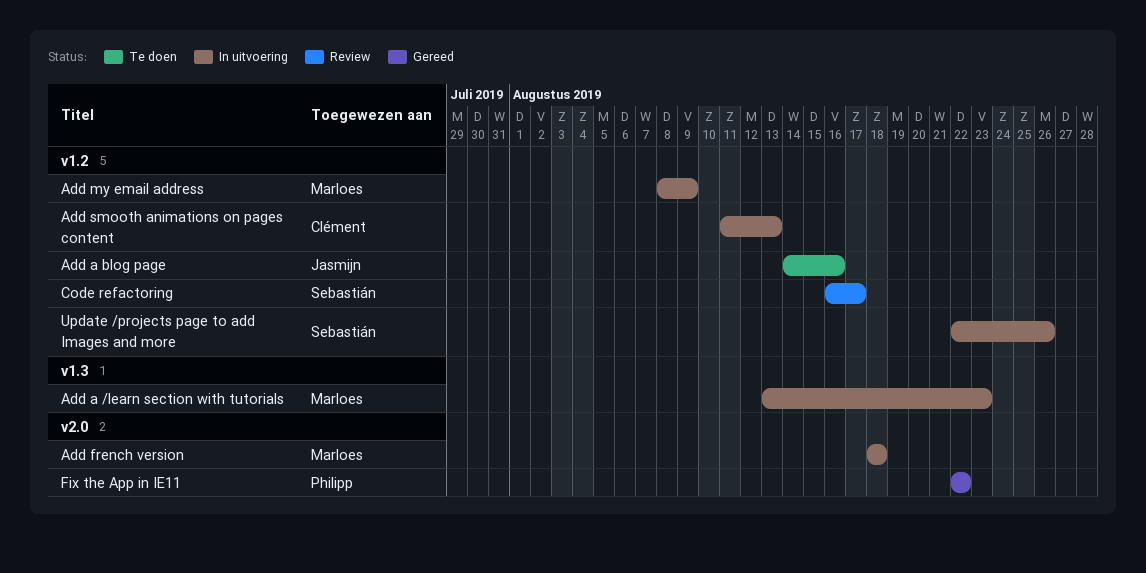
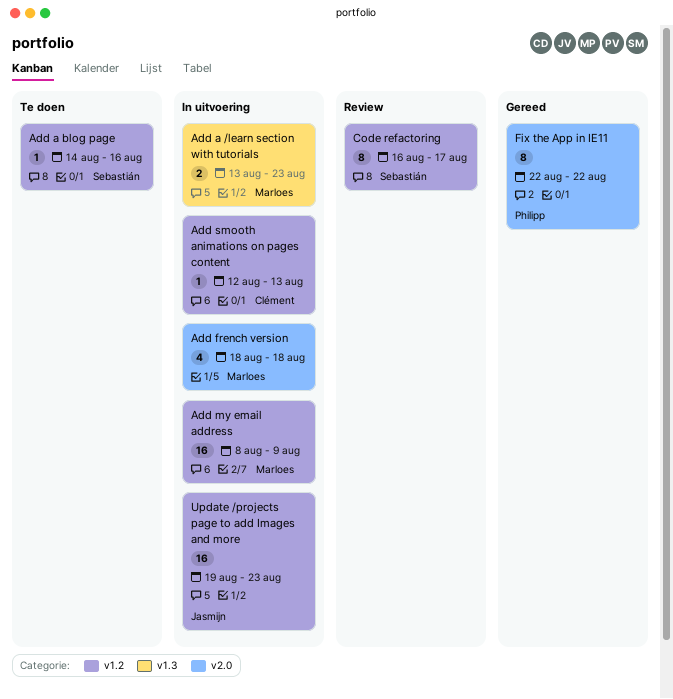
Add a blog page, owner: Jasmijn -> Sebastián
Add smooth animations on pages content, start: Aug 11 -> Aug 12
Update /projects page to add Images and more, owner: Sebastián -> Jasmijn
Update /projects page to add Images and more, start: Aug 22 -> Aug 19
Update /projects page to add Images and more, due: Aug 26 -> Aug 23

